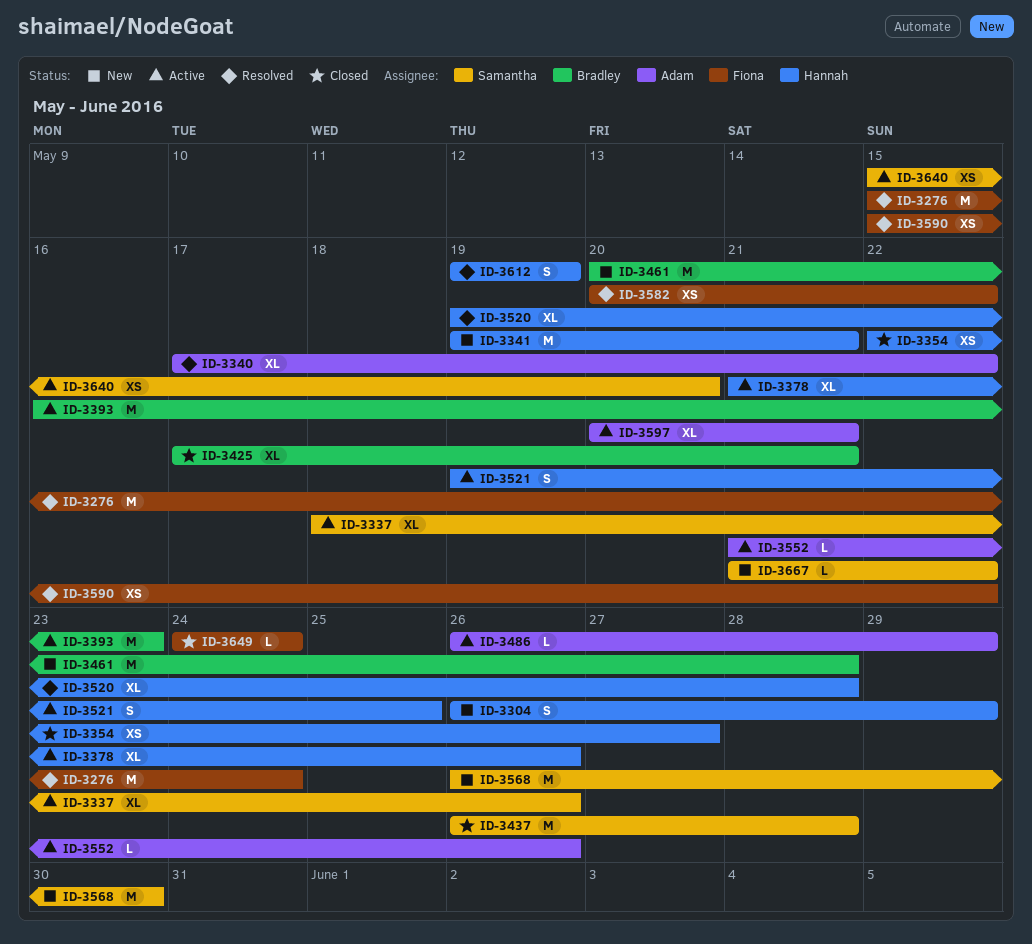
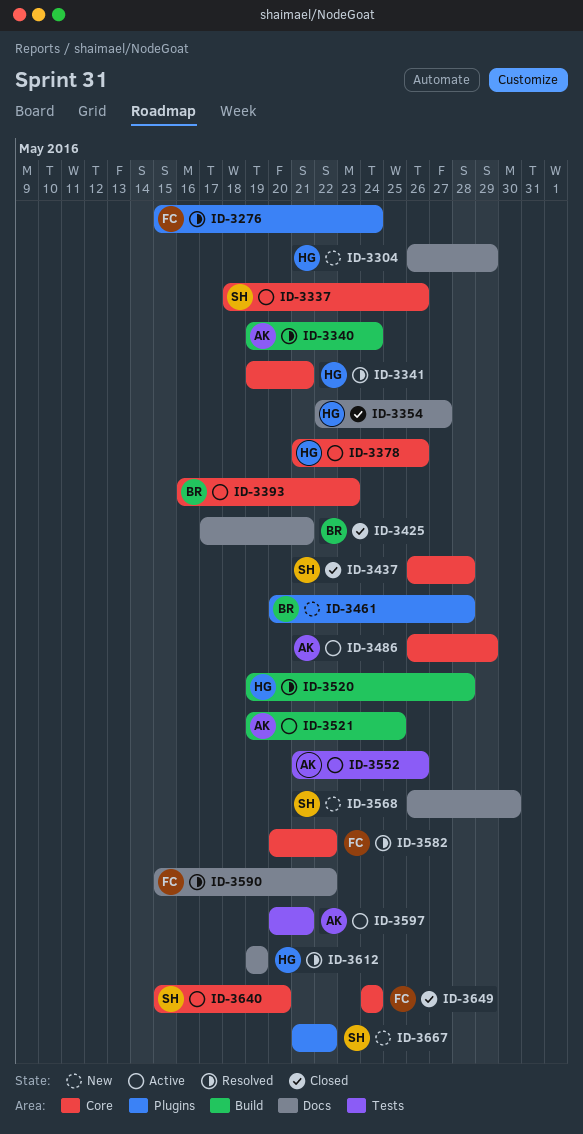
ID-3340, start: May 17 -> May 19
ID-3340, due: May 22 -> May 24
ID-3341, status: New -> Resolved
ID-3521, owner: Hannah -> Adam

